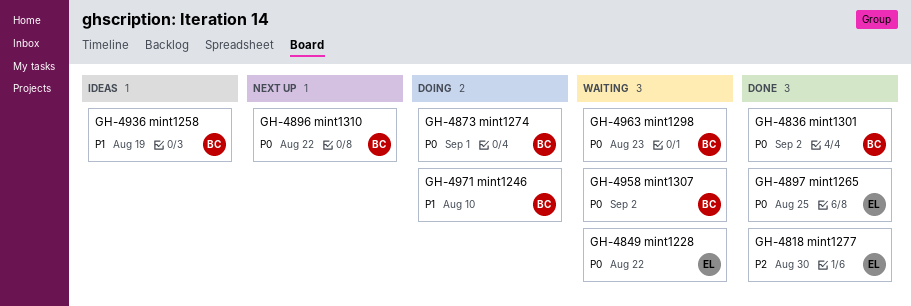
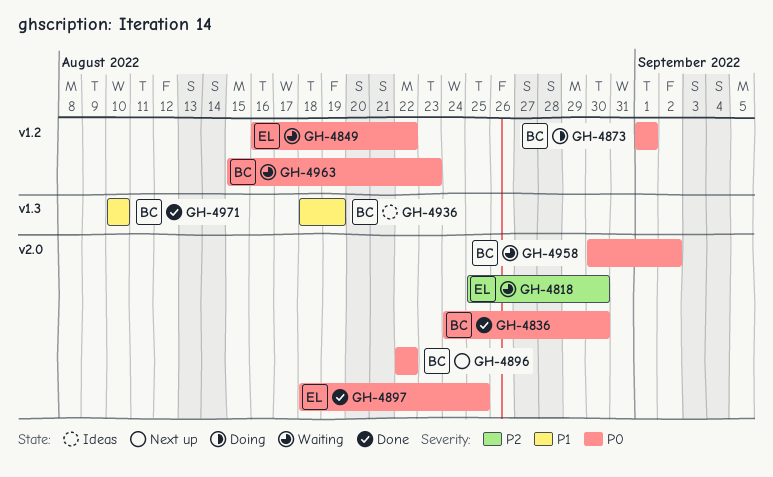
GH-4818, status: Done -> Waiting
GH-4836, due: Sep 2 -> Aug 30
GH-4971, status: Doing -> Done

